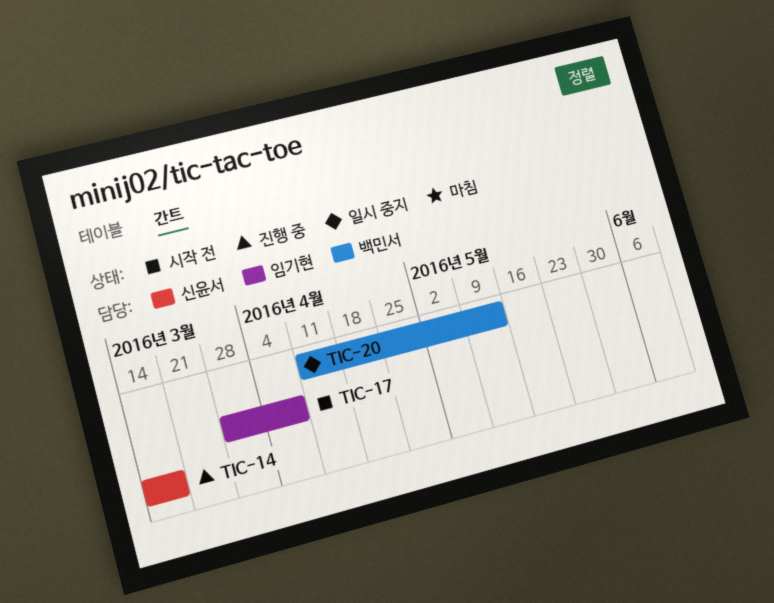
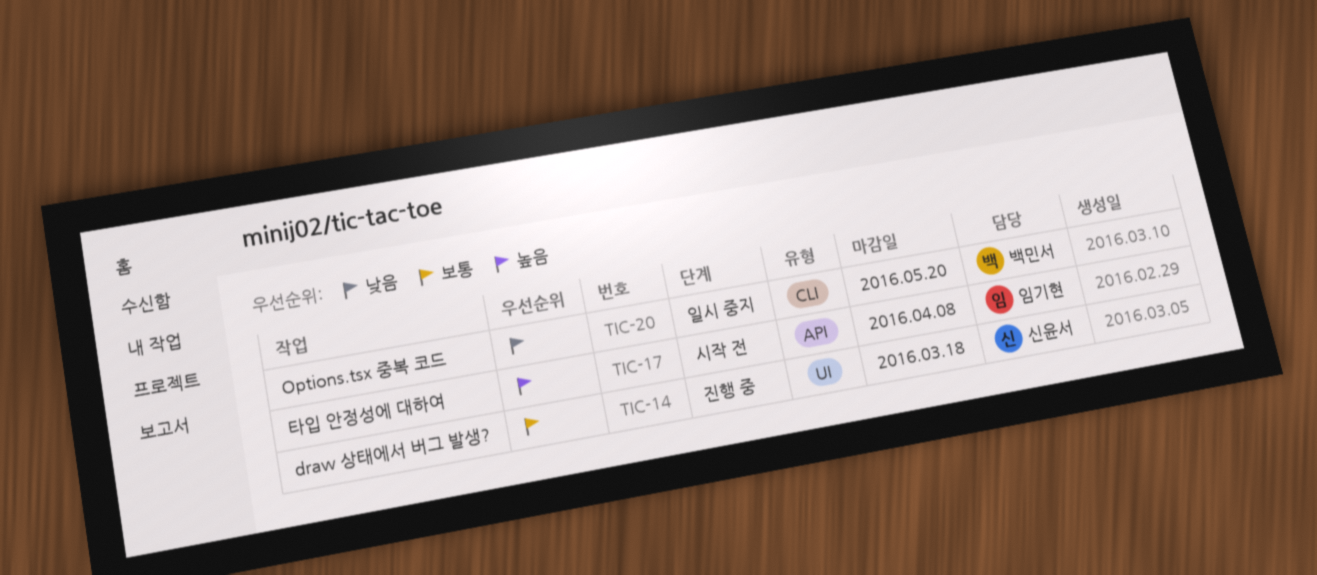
TIC-20, due: May 13 -> May 20

